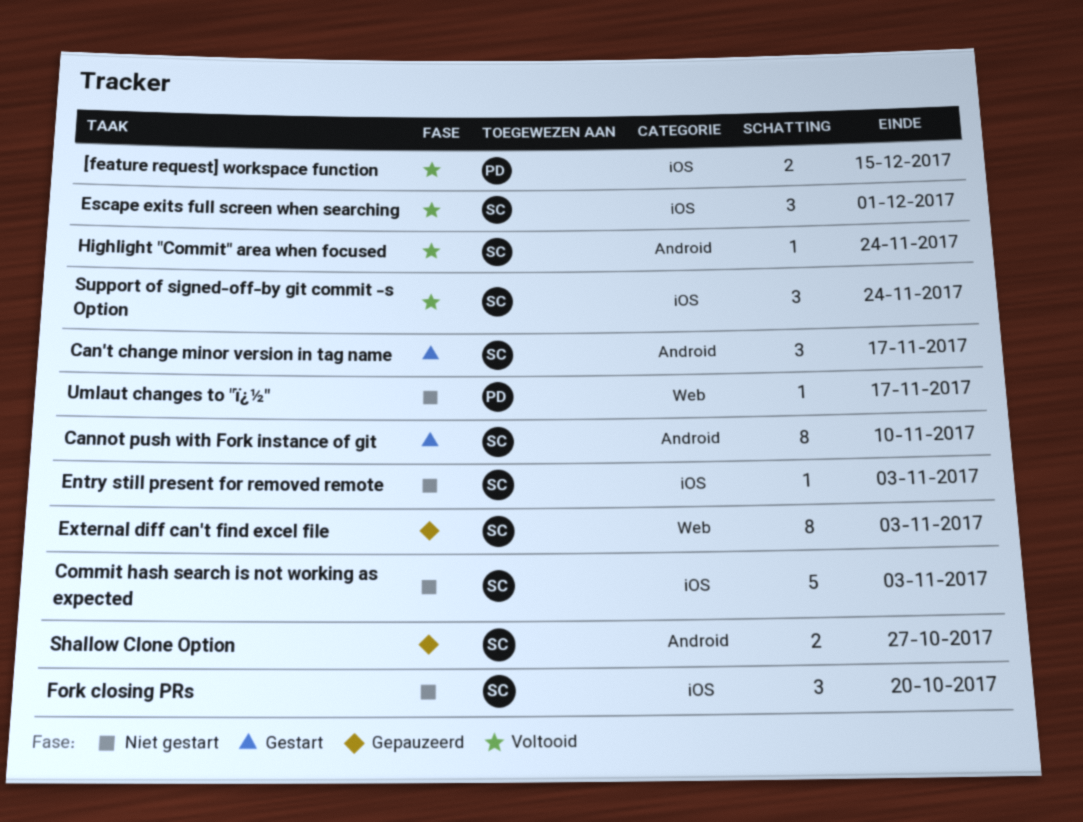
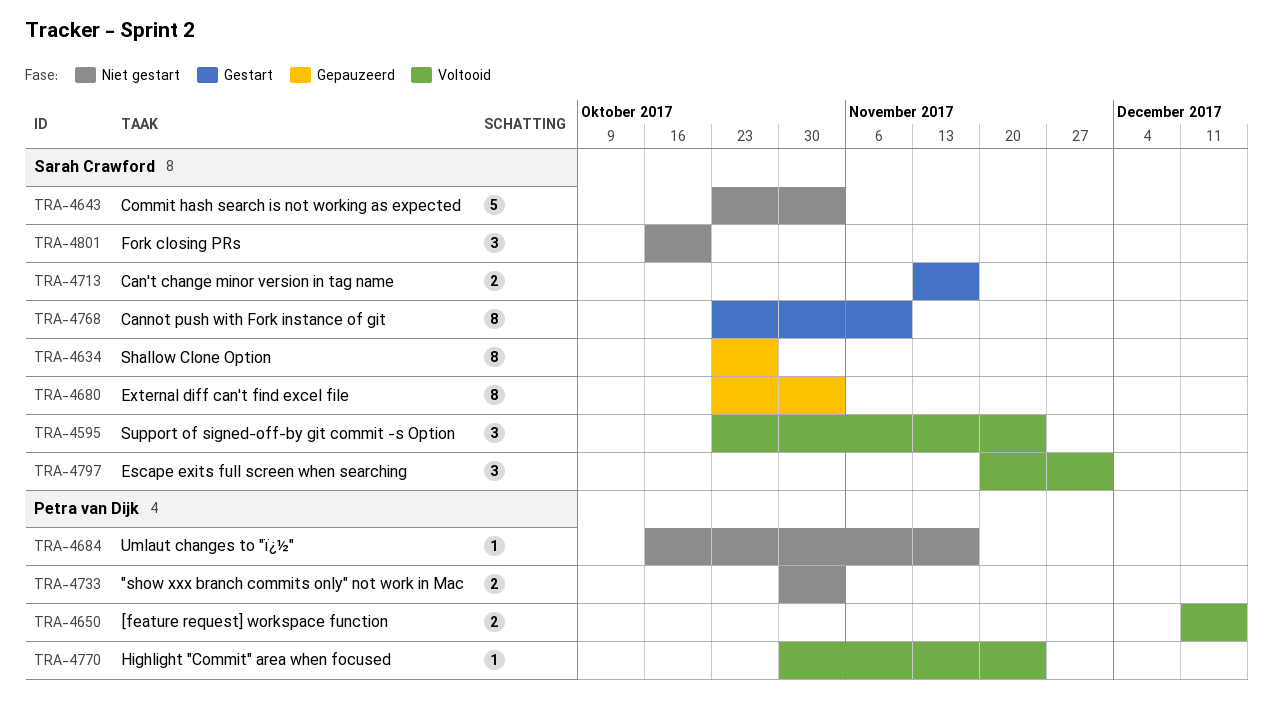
"show xxx branch commits only" not work in Mac: none -> present
Can't change minor version in tag name, estimate: 3 -> 2
Entry still present for removed remote: present -> none
Highlight "Commit" area when focused, owner: Sarah Crawford -> Petra van Dijk
Shallow Clone Option, estimate: 2 -> 8

